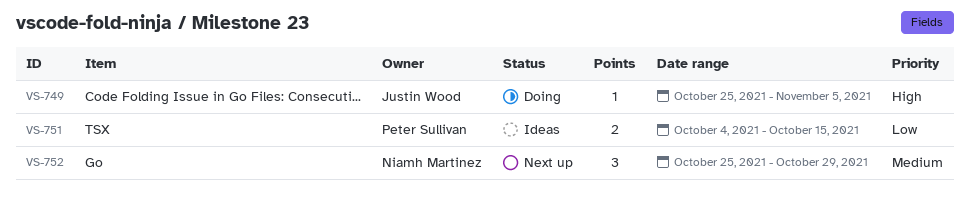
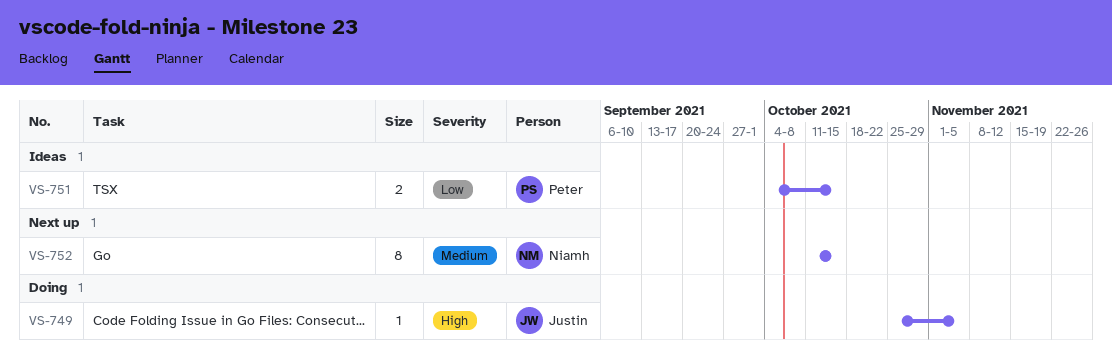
VS-752, estimate: 3 -> 8
VS-752, start: Oct 25 -> Oct 11
VS-752, due: Oct 29 -> Oct 15

